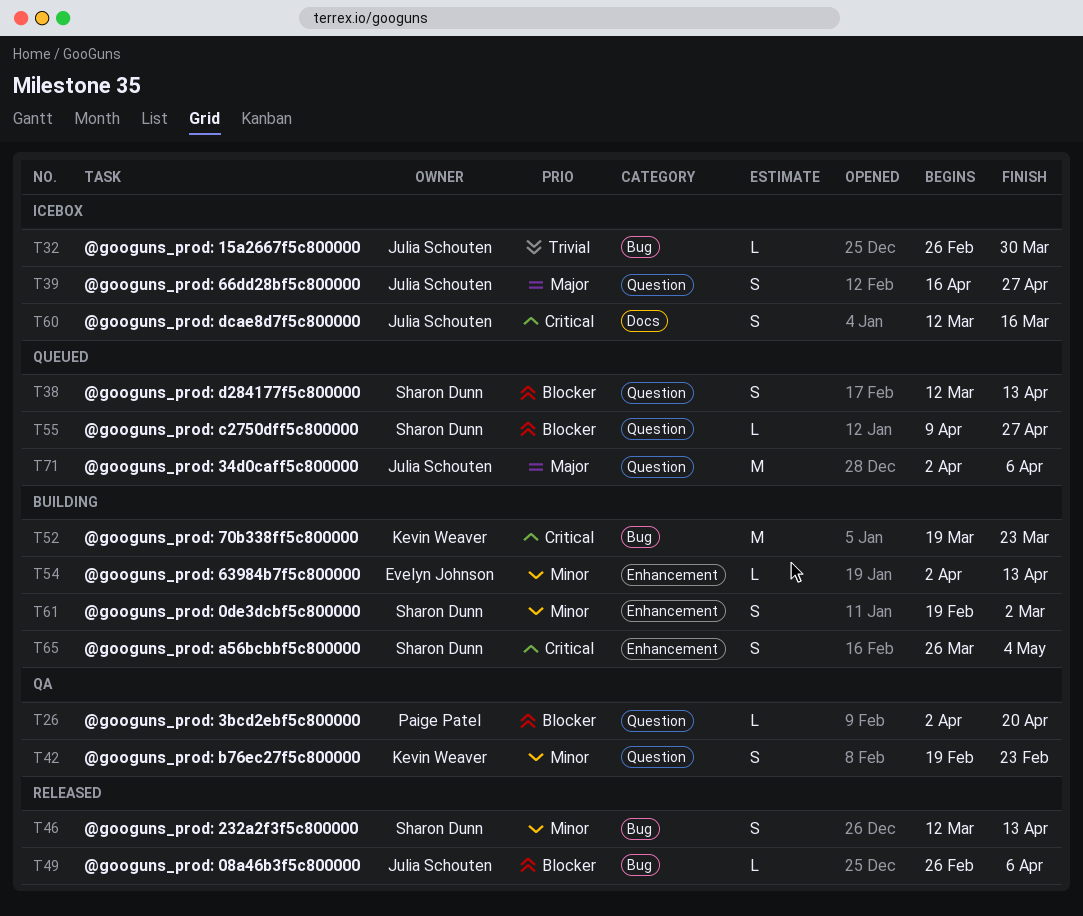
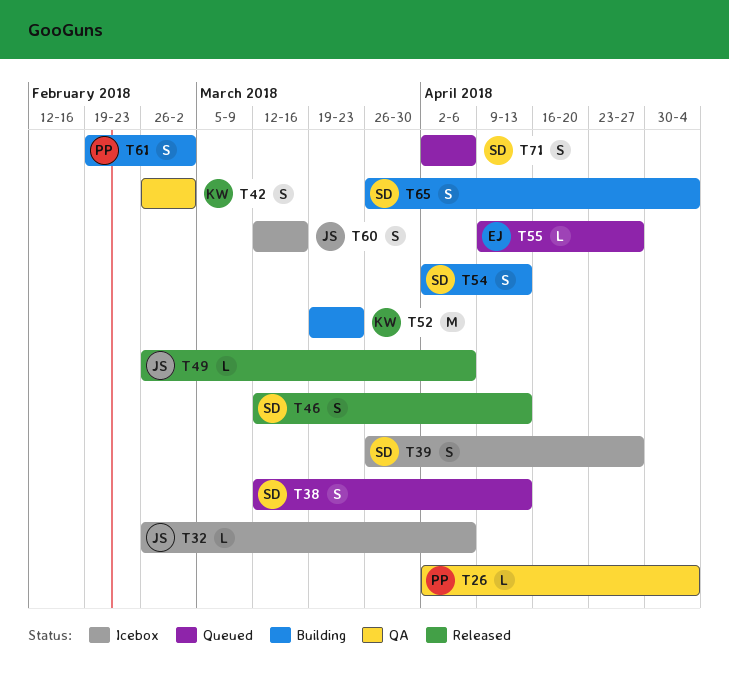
T26, due: Apr 20 -> May 4
T32, due: Mar 30 -> Apr 6
T39, owner: Julia Schouten -> Sharon Dunn
T39, start: Apr 16 -> Mar 26
T42, start: Feb 19 -> Feb 26
T42, due: Feb 23 -> Mar 2
T54, owner: Evelyn Johnson -> Sharon Dunn
T54, estimate: L -> S
T55, owner: Sharon Dunn -> Evelyn Johnson
T61, owner: Sharon Dunn -> Paige Patel
T71, owner: Julia Schouten -> Sharon Dunn
T71, estimate: M -> S

